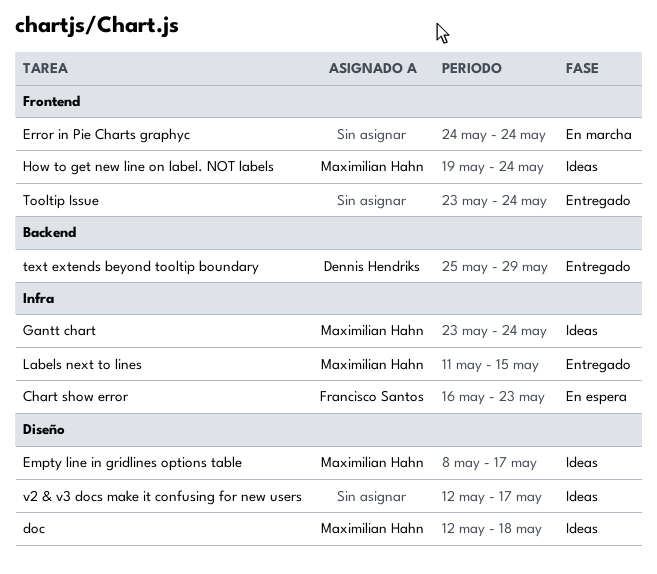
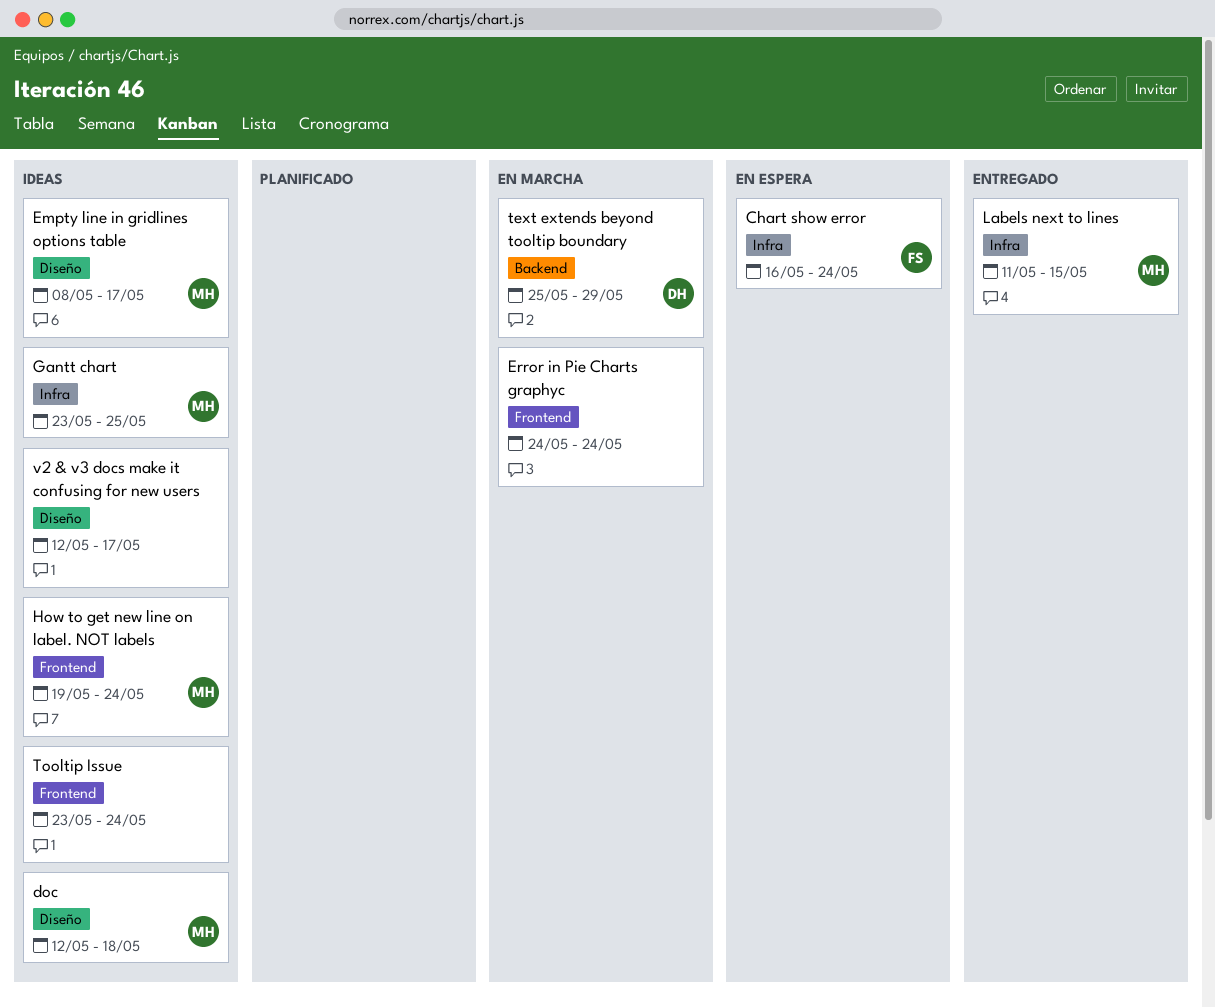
Chart show error, due: May 23 -> May 24
Gantt chart, due: May 24 -> May 25
text extends beyond tooltip boundary, status: Entregado -> En marcha
Tooltip Issue, status: Entregado -> Ideas

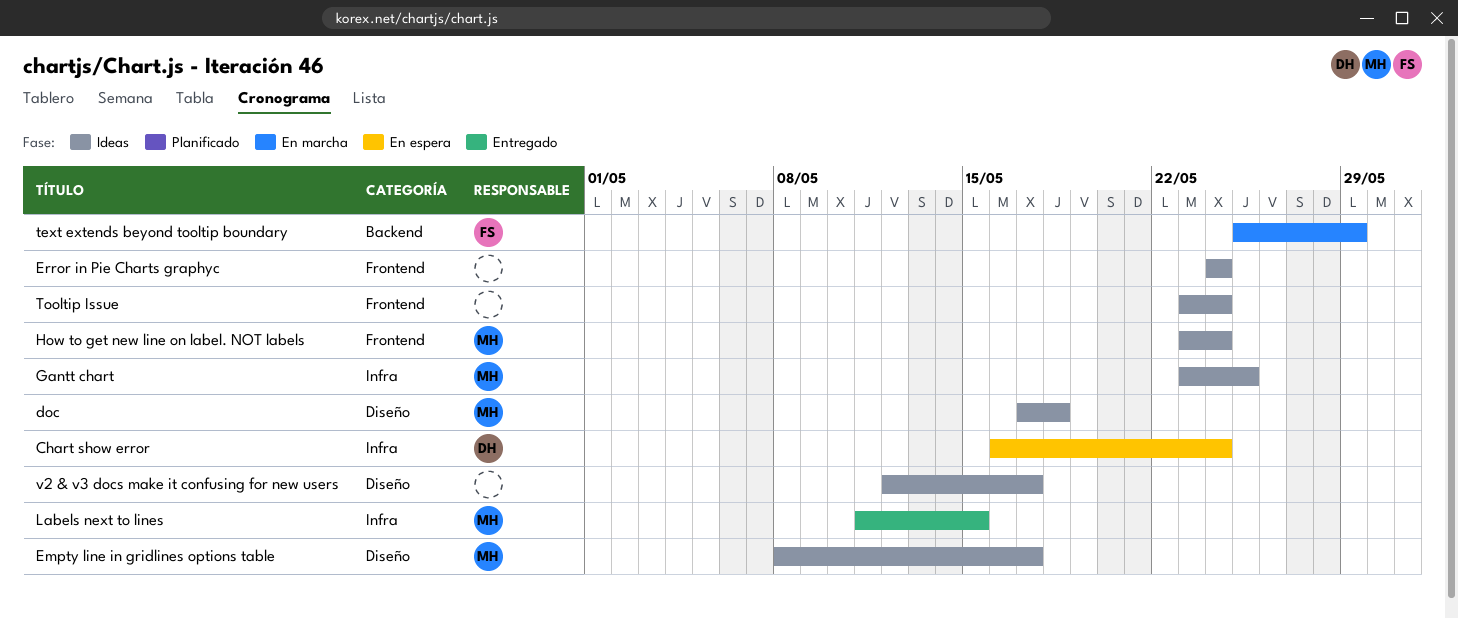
Chart show error, owner: FS -> DH
doc, start: May 12 -> May 17
Error in Pie Charts graphyc, status: En marcha -> Ideas
How to get new line on label. NOT labels, start: May 19 -> May 23
text extends beyond tooltip boundary, owner: DH -> FS

